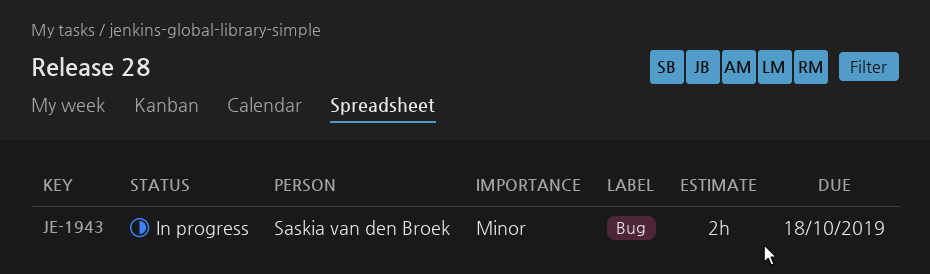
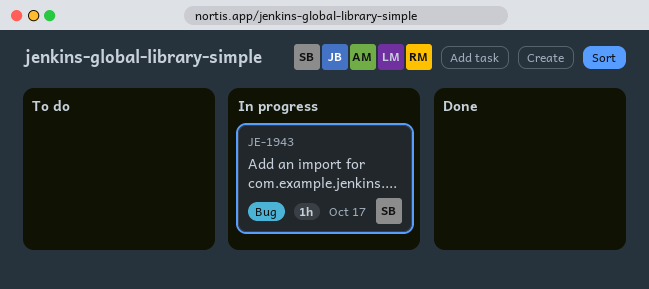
JE-1943, estimate: 2h -> 1h
JE-1943, due: Oct 18 -> Oct 17

